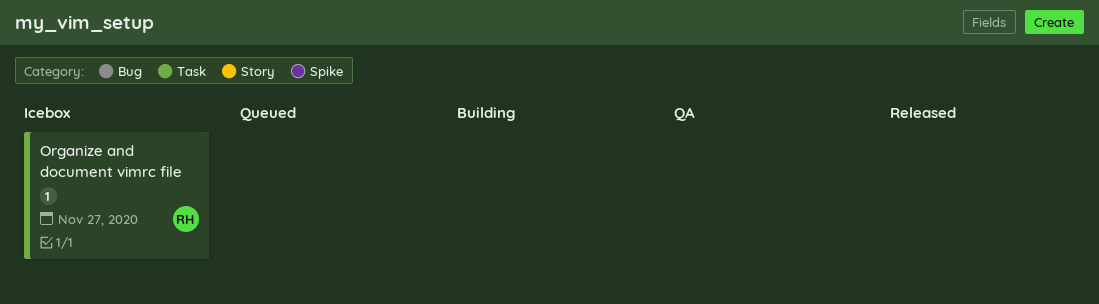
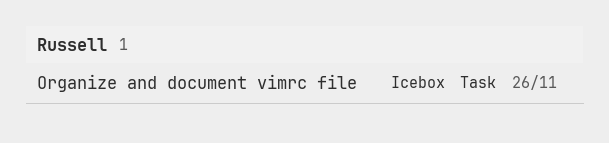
Organize and document vimrc file, due: Nov 27 -> Nov 26

